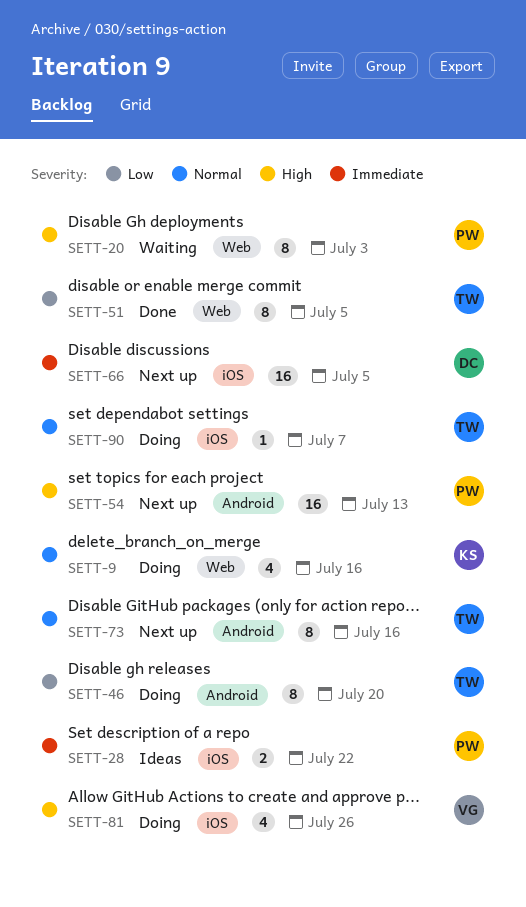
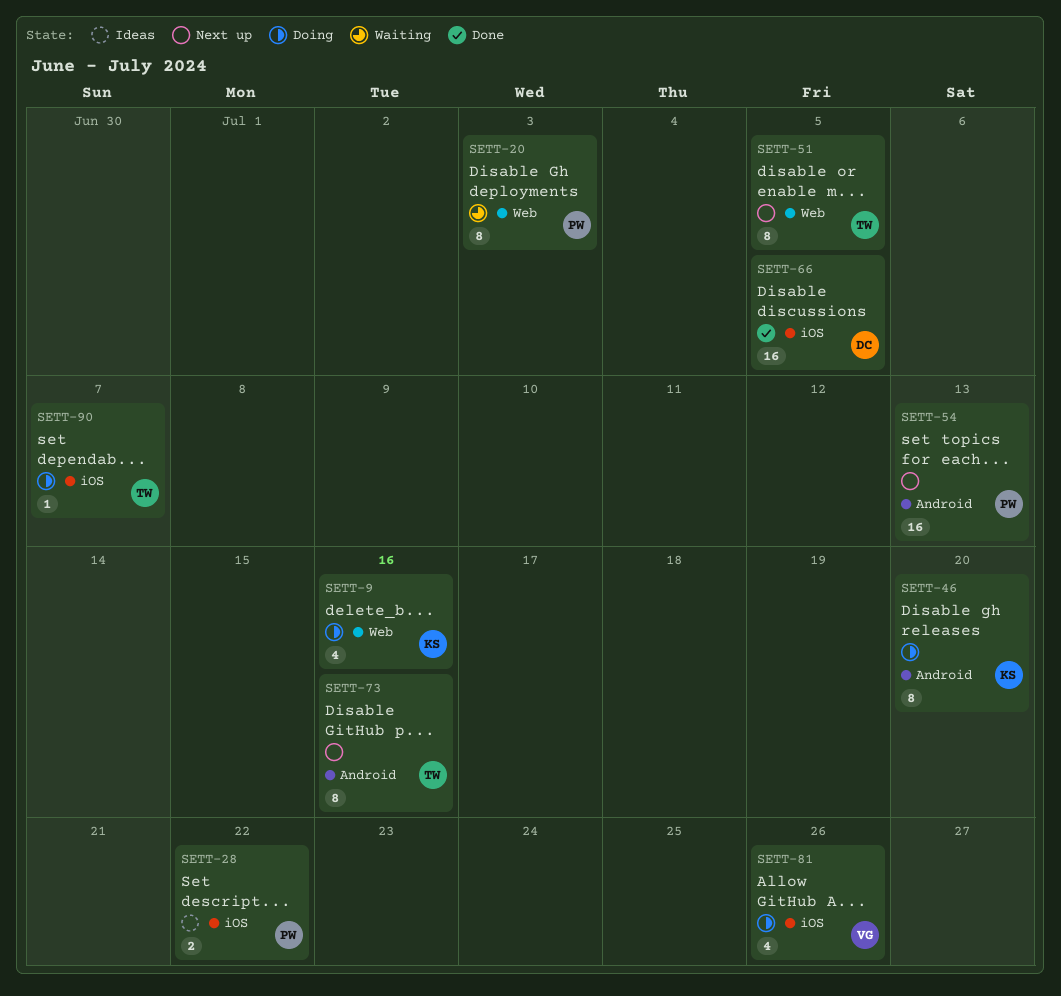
SETT-46, owner: TW -> KS
SETT-51, status: Done -> Next up
SETT-66, status: Next up -> Done

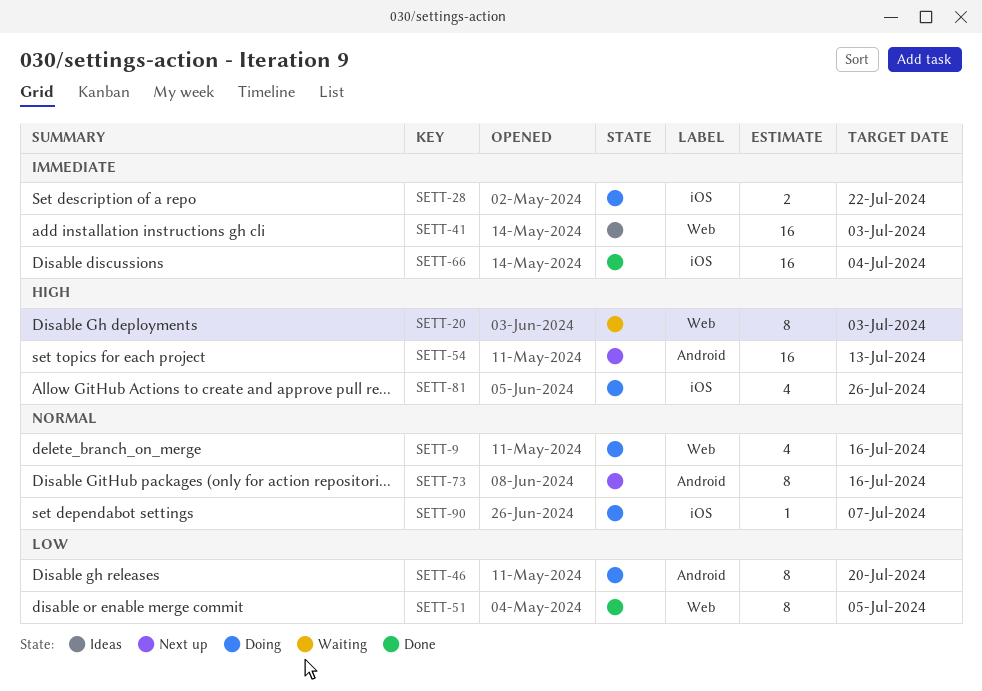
SETT-28, status: Ideas -> Doing
SETT-41: none -> present
SETT-51, status: Next up -> Done
SETT-66, due: Jul 5 -> Jul 4

